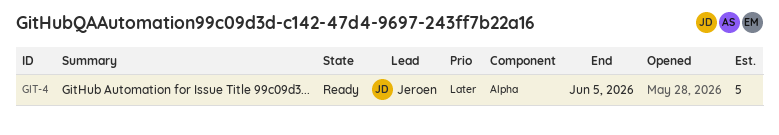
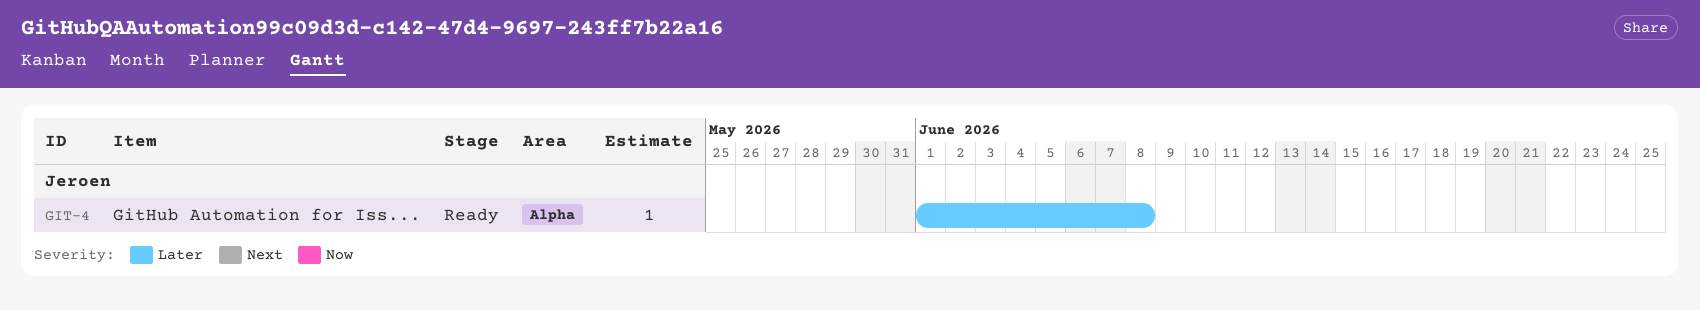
GIT-4, estimate: 5 -> 1
GIT-4, due: Jun 5 -> Jun 8

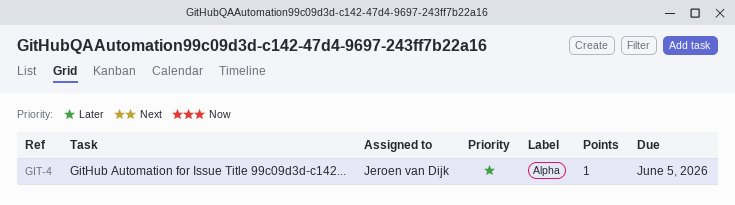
GIT-4, due: Jun 8 -> Jun 5

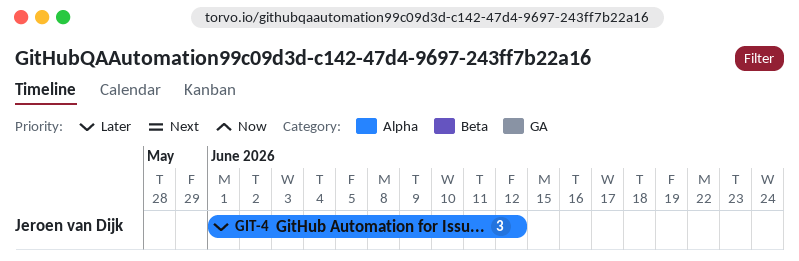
GIT-4, estimate: 1 -> 3
GIT-4, due: Jun 5 -> Jun 12

